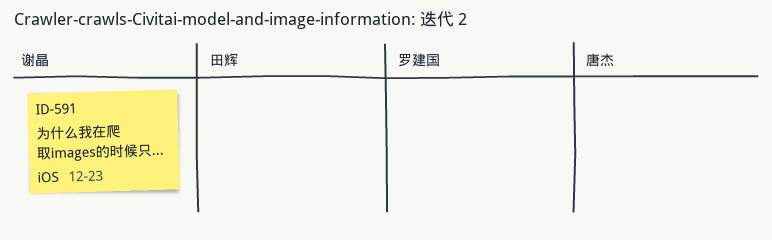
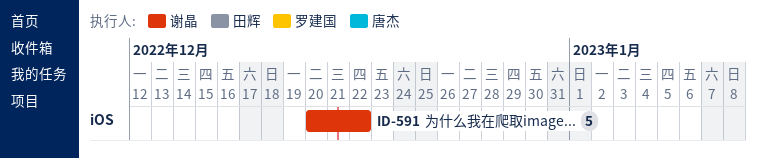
ID-591, due: Dec 23 -> Dec 22

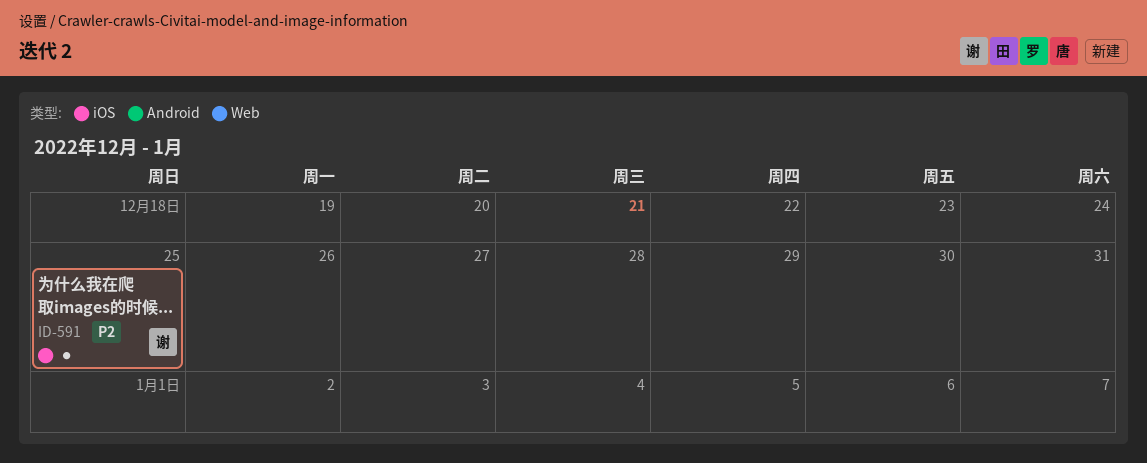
ID-591, estimate: 5 -> 1
ID-591, due: Dec 22 -> Dec 25

